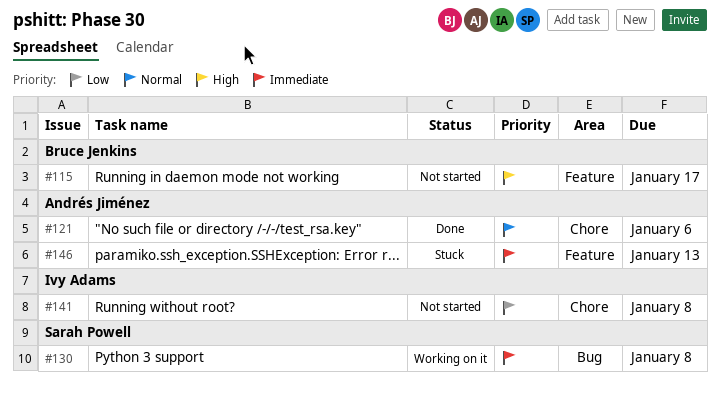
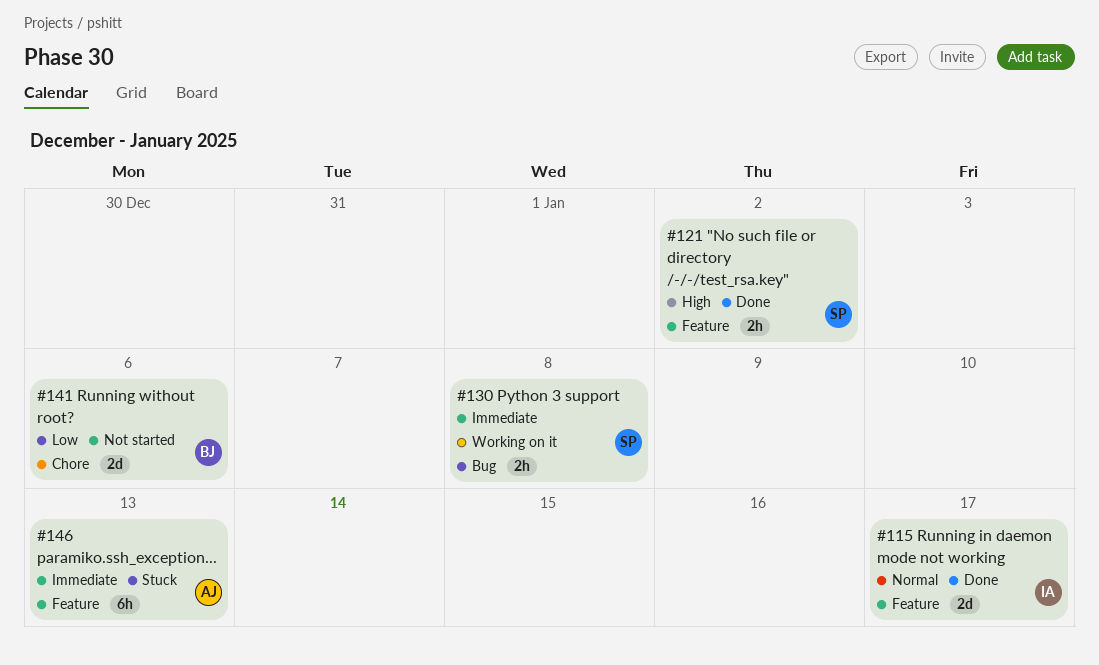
#115, status: Not started -> Done
#115, owner: Bruce Jenkins -> Ivy Adams
#115, priority: High -> Normal
#121, owner: Andrés Jiménez -> Sarah Powell
#121, priority: Normal -> High
#121, label: Chore -> Feature
#121, due: Jan 6 -> Jan 2
#141, owner: Ivy Adams -> Bruce Jenkins
#141, due: Jan 8 -> Jan 6

